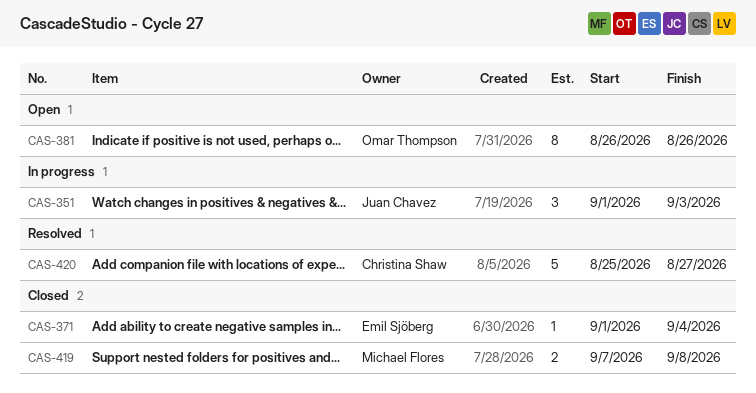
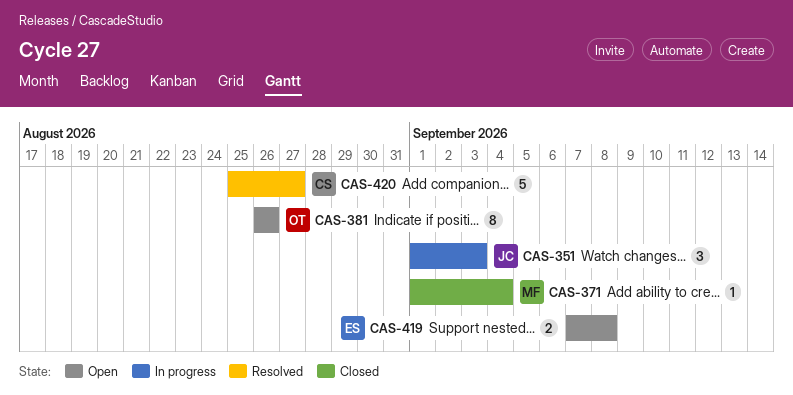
CAS-371, owner: Emil Sjöberg -> Michael Flores
CAS-419, status: Closed -> Open
CAS-419, owner: Michael Flores -> Emil Sjöberg

